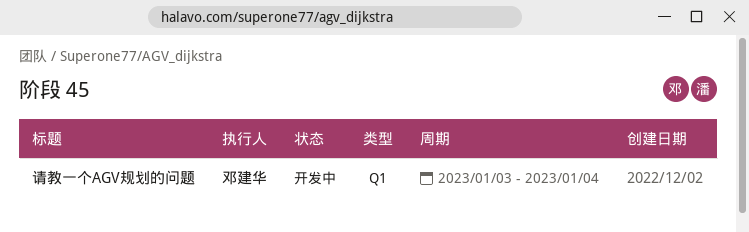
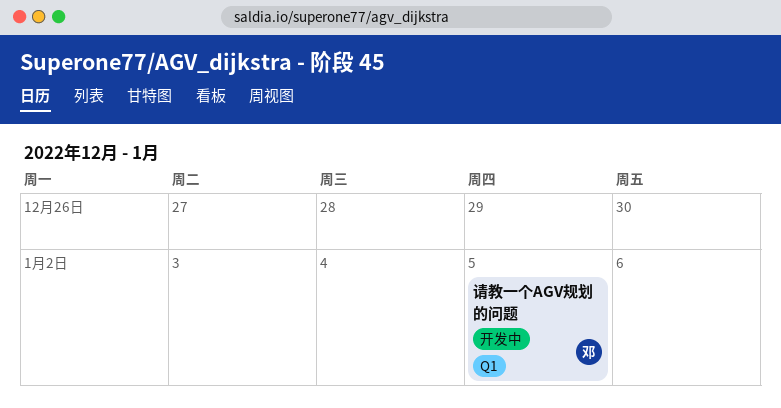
请教一个AGV规划的问题, due: Jan 4 -> Jan 5

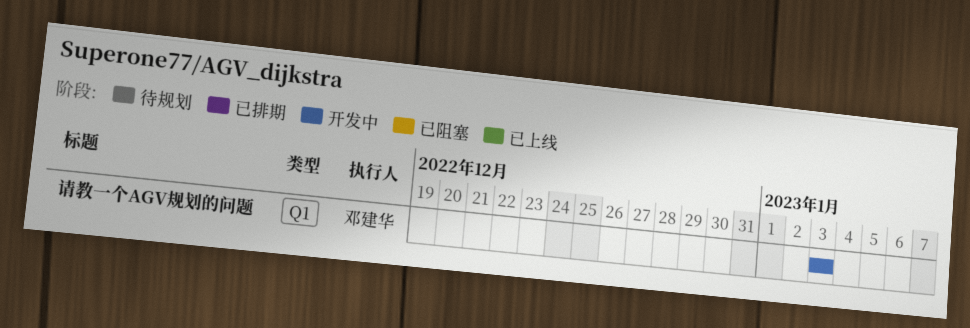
请教一个AGV规划的问题, due: Jan 5 -> Jan 3

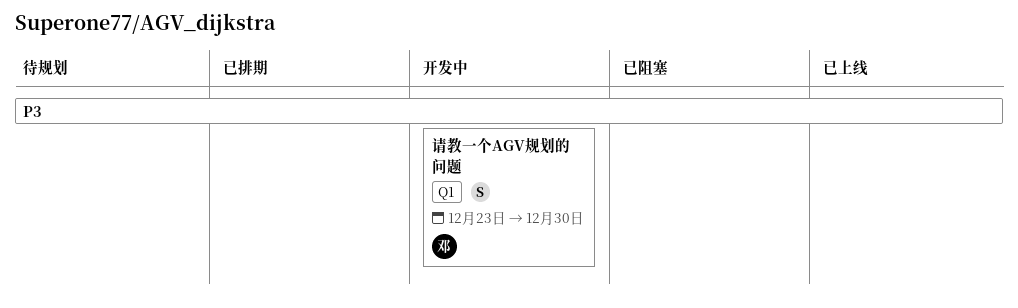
请教一个AGV规划的问题, start: Jan 3 -> Dec 23
请教一个AGV规划的问题, due: Jan 3 -> Dec 30

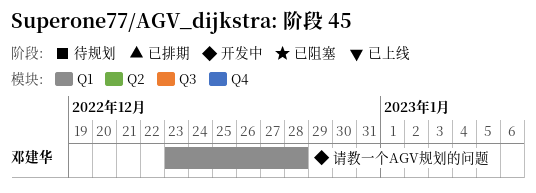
请教一个AGV规划的问题, due: Dec 30 -> Dec 28

